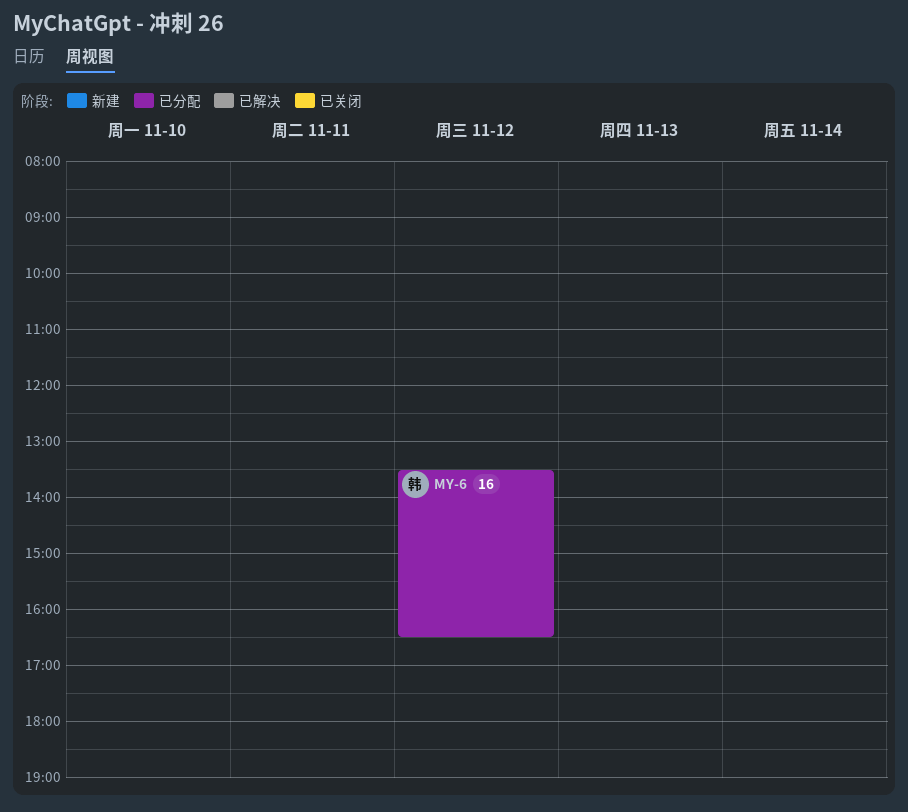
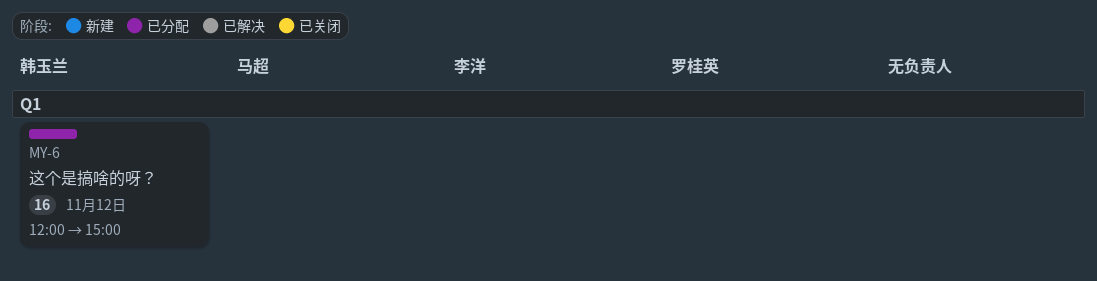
MY-6, begins: 13:30 -> 12:00
MY-6, ends: 16:30 -> 15:00

